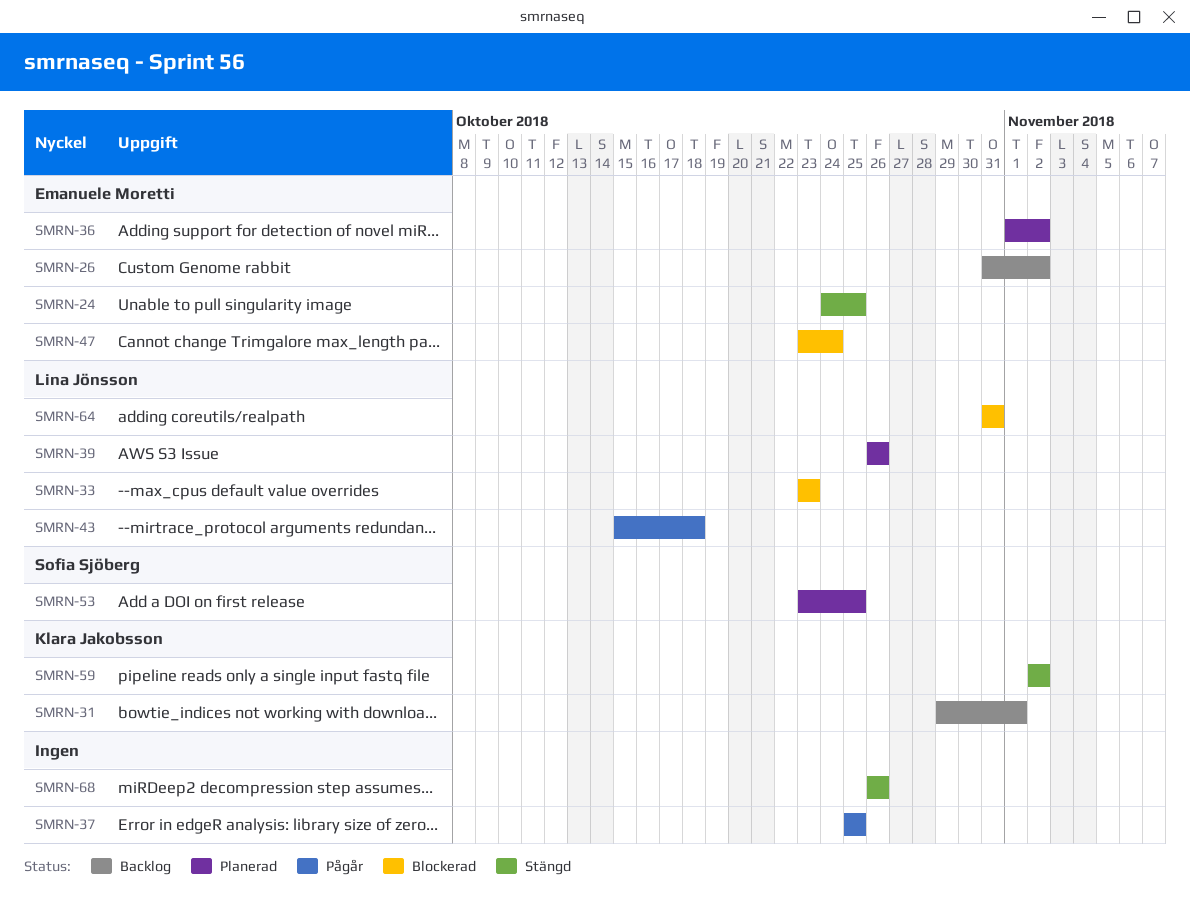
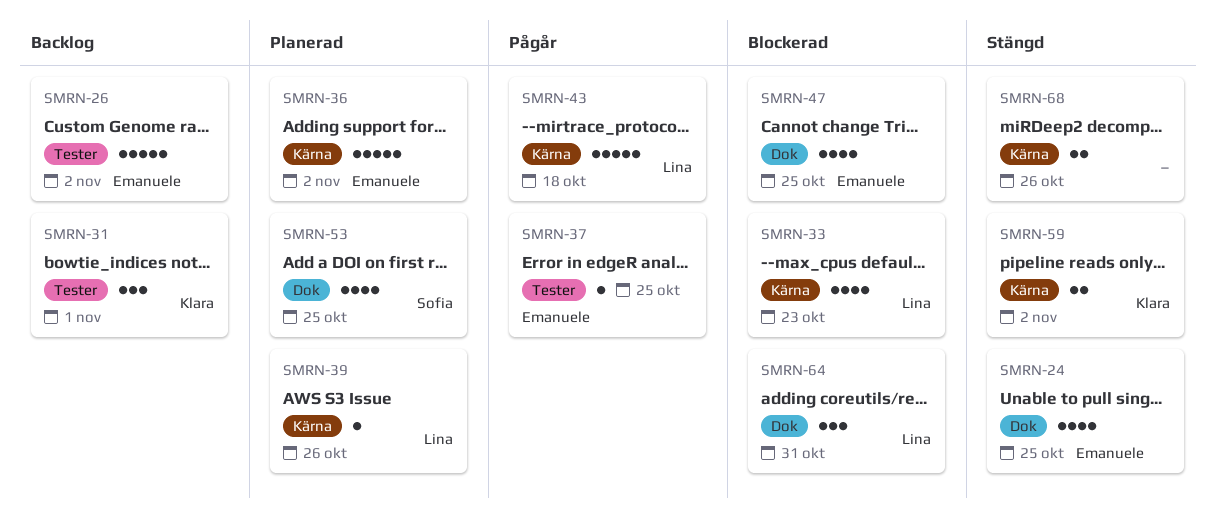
SMRN-37, owner: none -> Emanuele Moretti
SMRN-47, due: Oct 24 -> Oct 25

